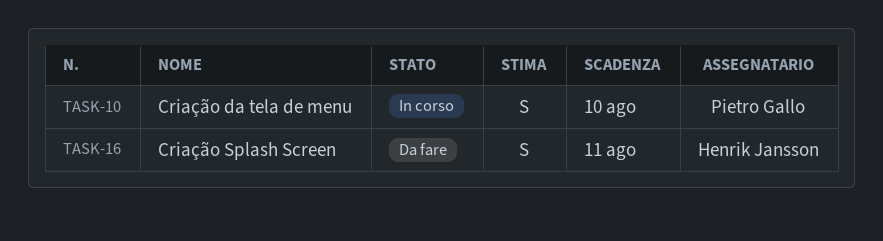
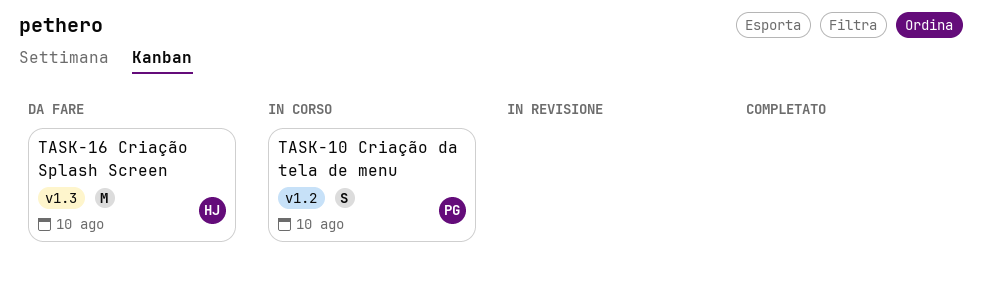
TASK-16, estimate: S -> M
TASK-16, due: Aug 11 -> Aug 10

